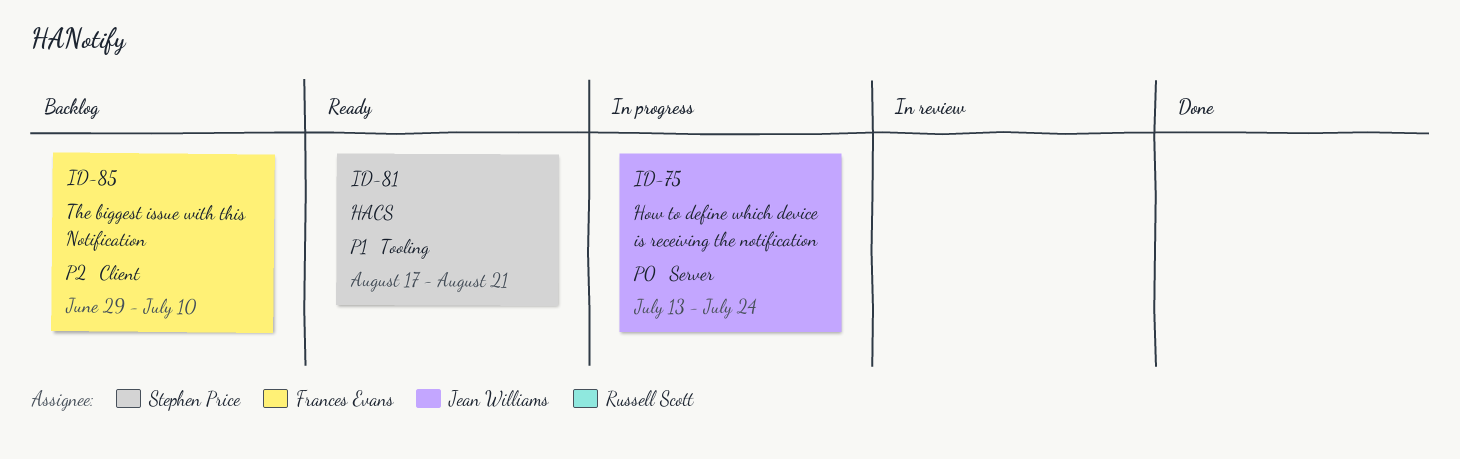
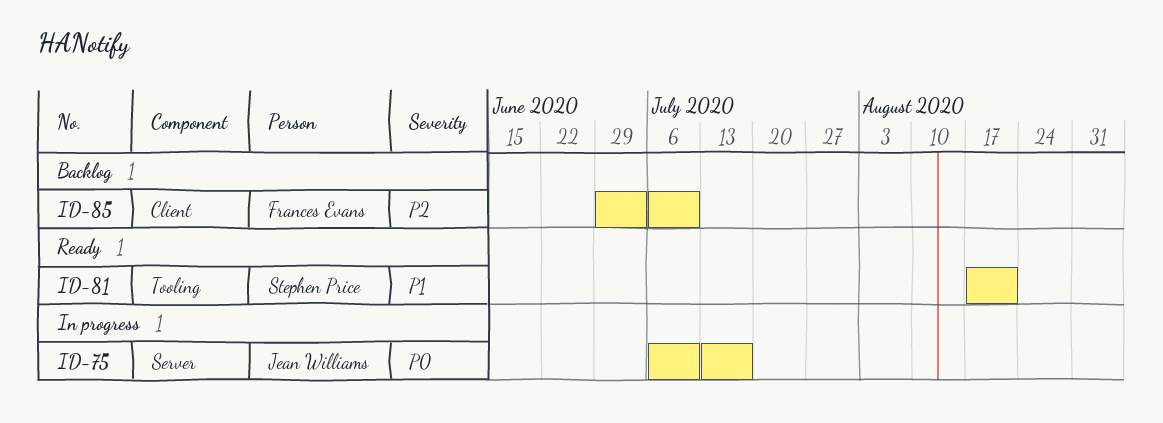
ID-75, start: Jul 13 -> Jul 6
ID-75, due: Jul 24 -> Jul 17

